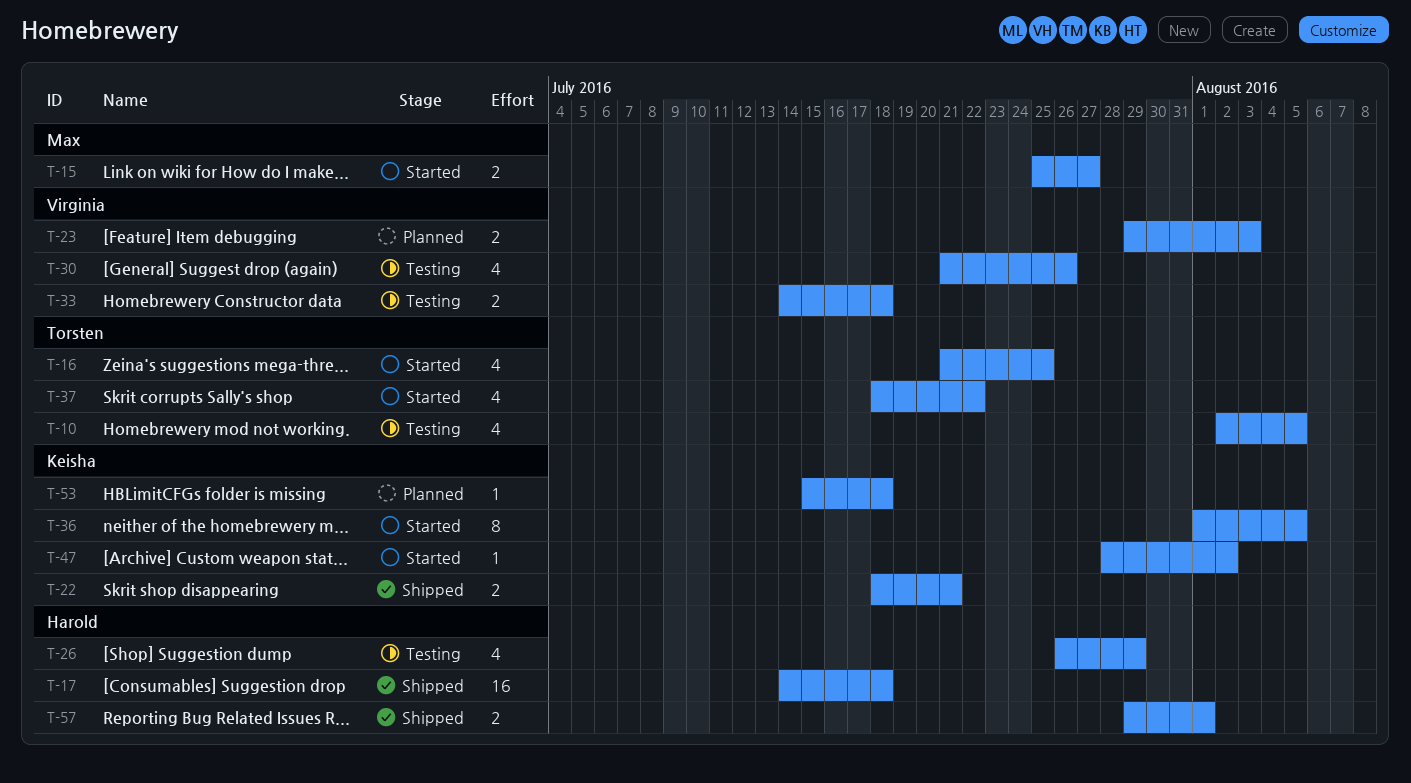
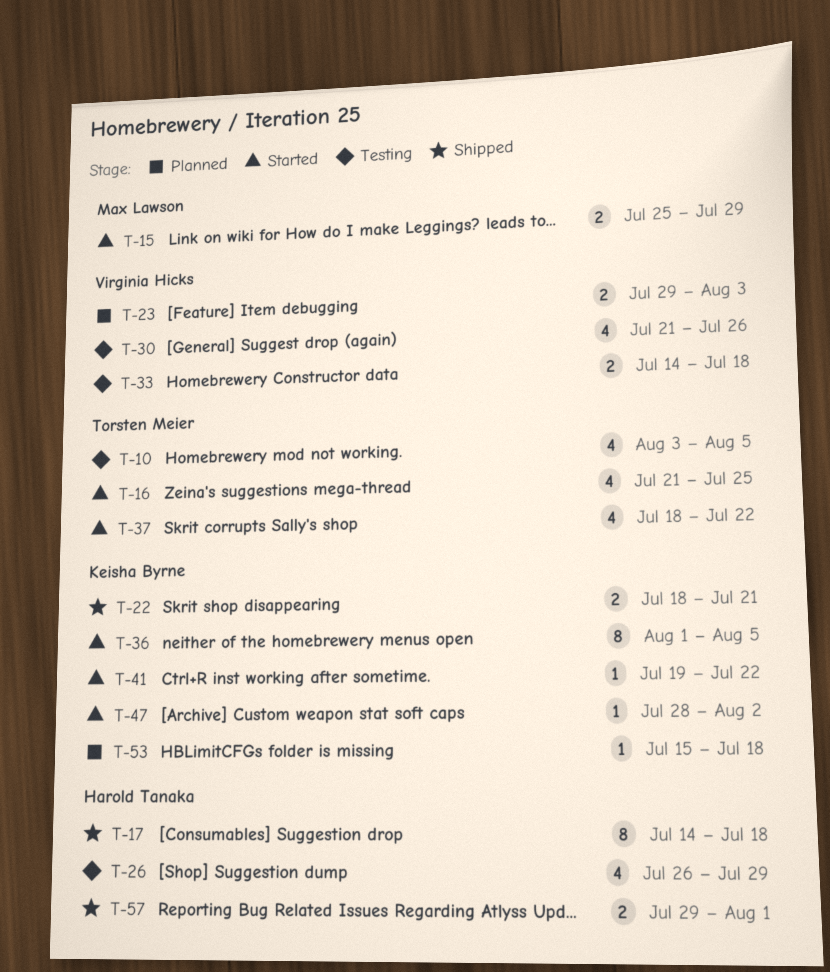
T-10, start: Aug 2 -> Aug 3
T-15, due: Jul 27 -> Jul 29
T-17, estimate: 16 -> 8
T-41: none -> present

